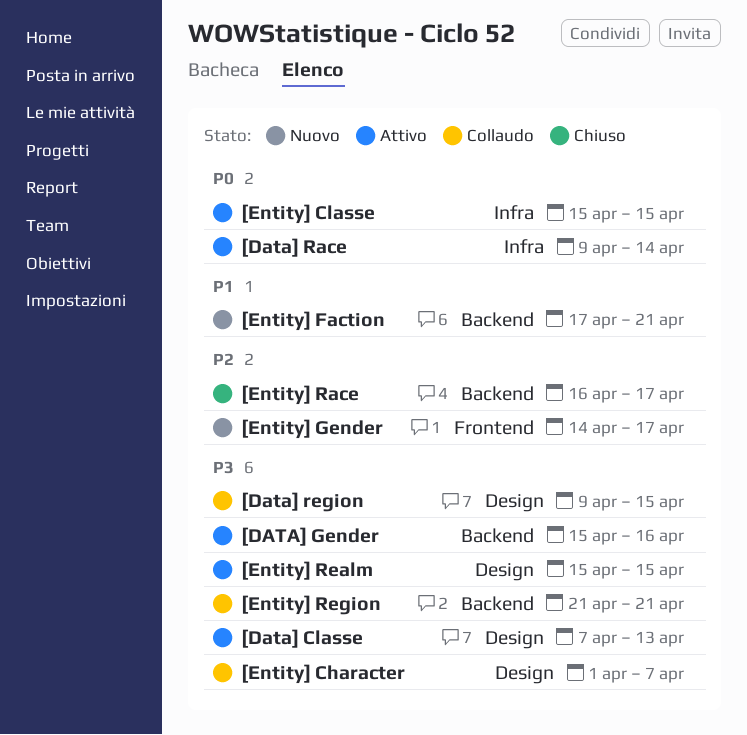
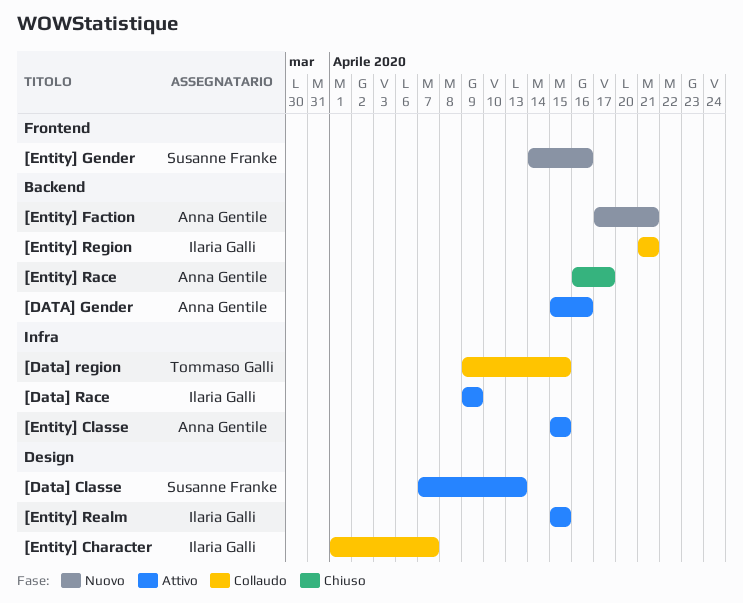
[Data] Race, due: Apr 14 -> Apr 9
[Data] region, label: Design -> Infra
[Entity] Gender, due: Apr 17 -> Apr 16

